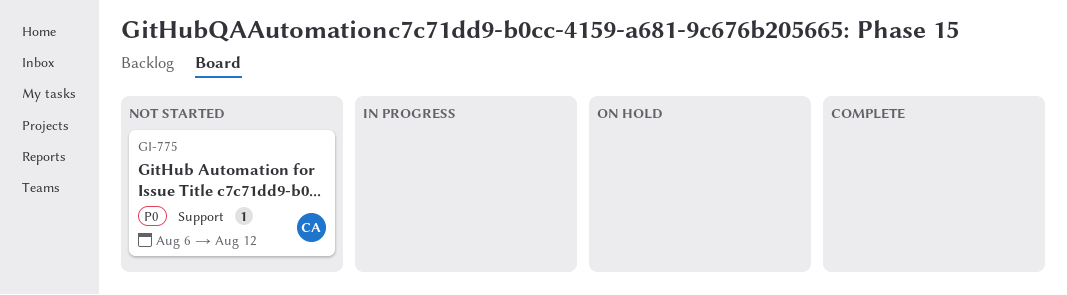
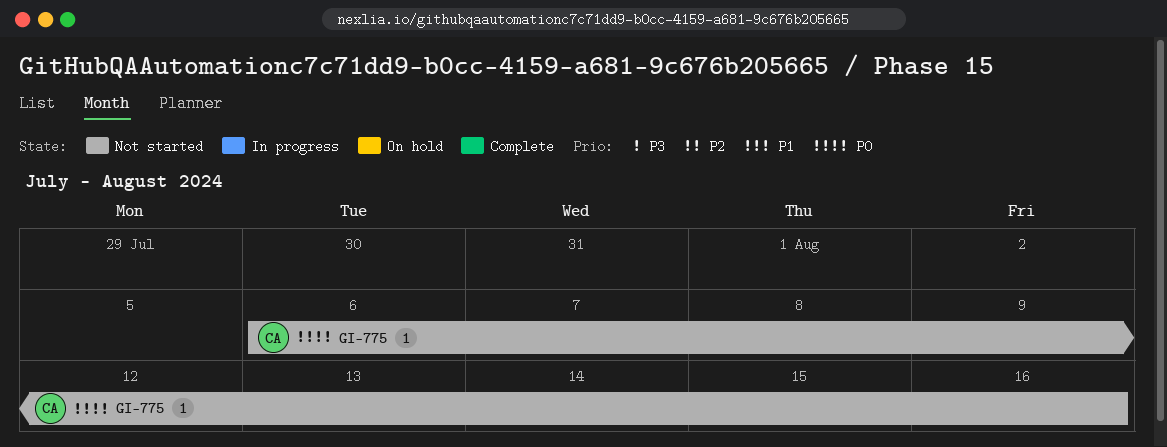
GI-775, due: Aug 12 -> Aug 16

